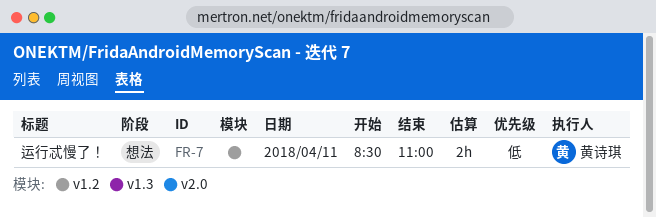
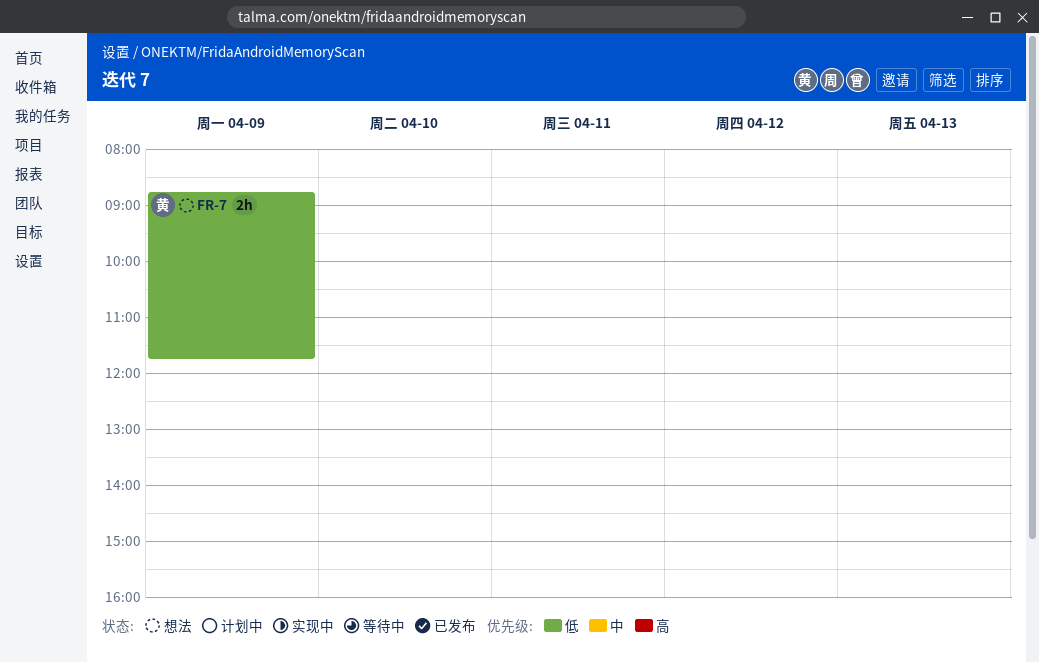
FR-7, day: Apr 11 -> Apr 9
FR-7, begins: 08:30 -> 08:45
FR-7, ends: 11:00 -> 11:45

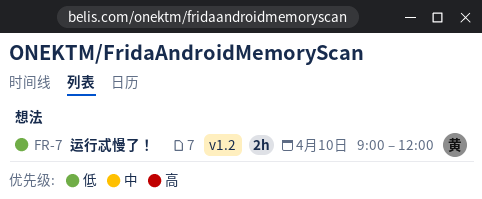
FR-7, day: Apr 9 -> Apr 10
FR-7, begins: 08:45 -> 09:00
FR-7, ends: 11:45 -> 12:00

